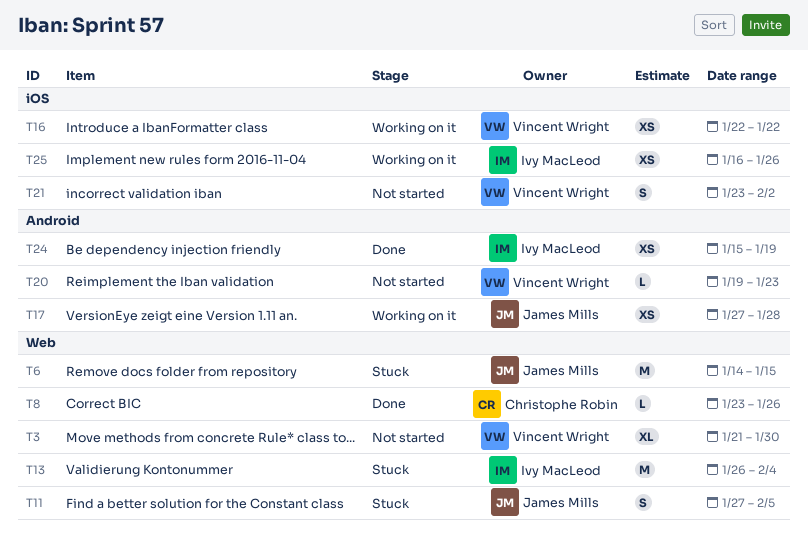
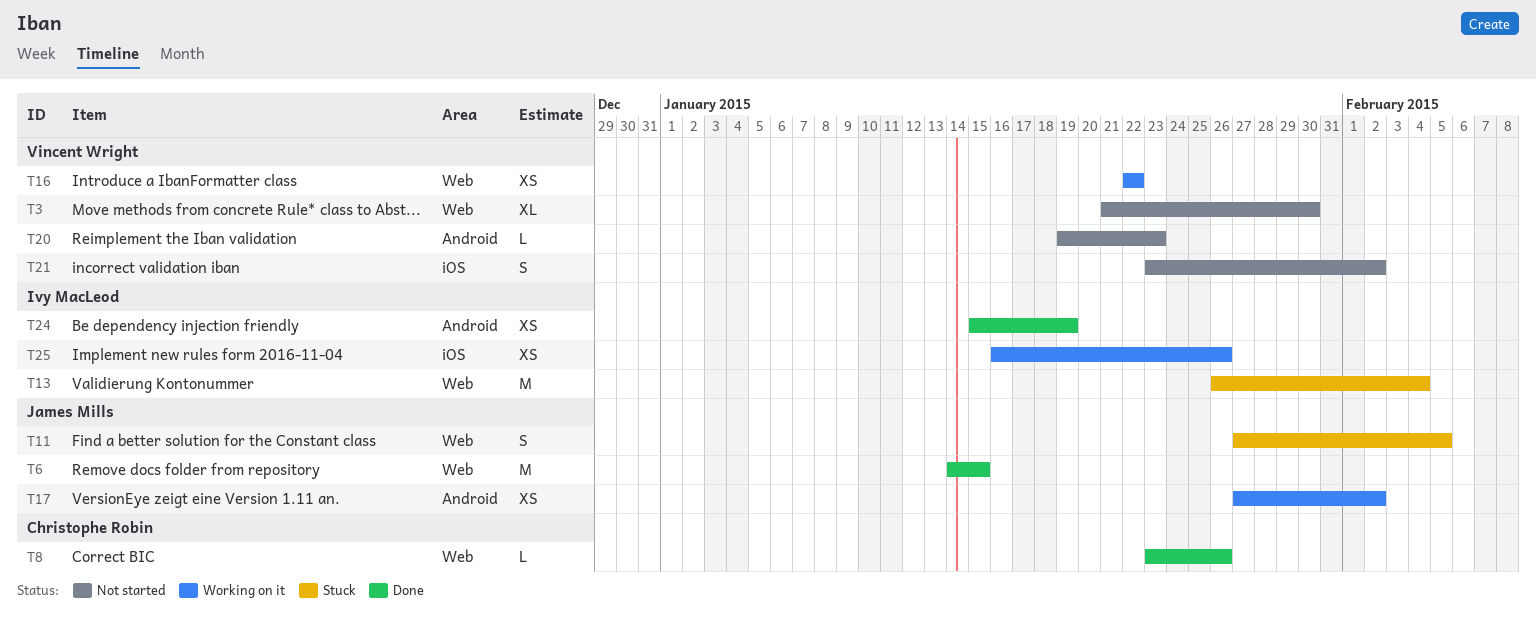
T6, status: Stuck -> Done
T16, label: iOS -> Web
T17, due: Jan 28 -> Feb 2

